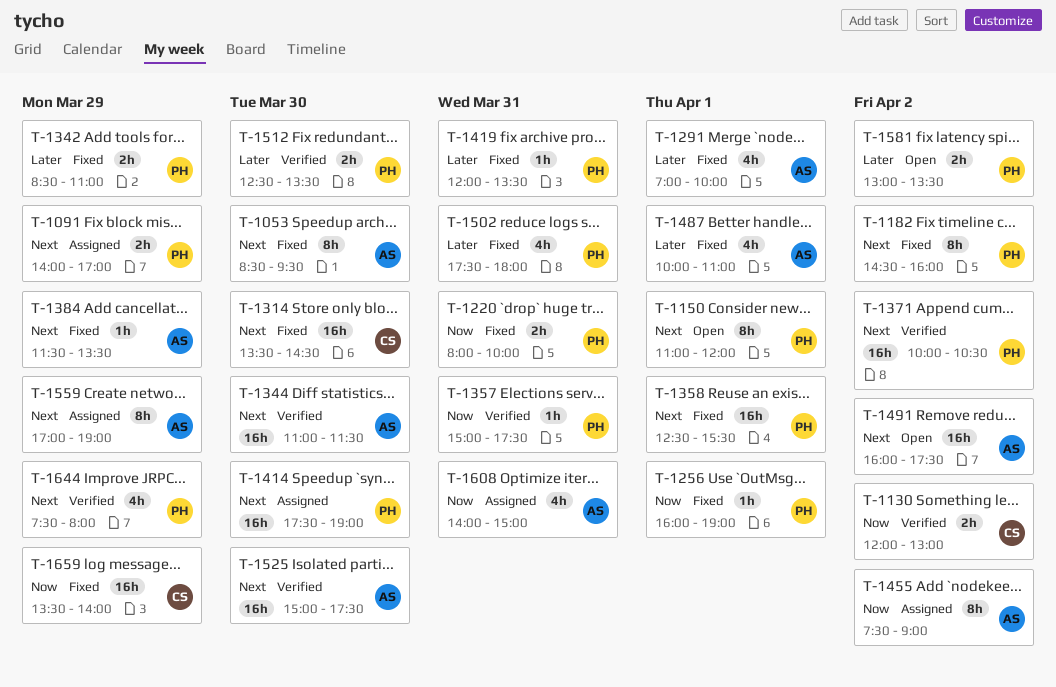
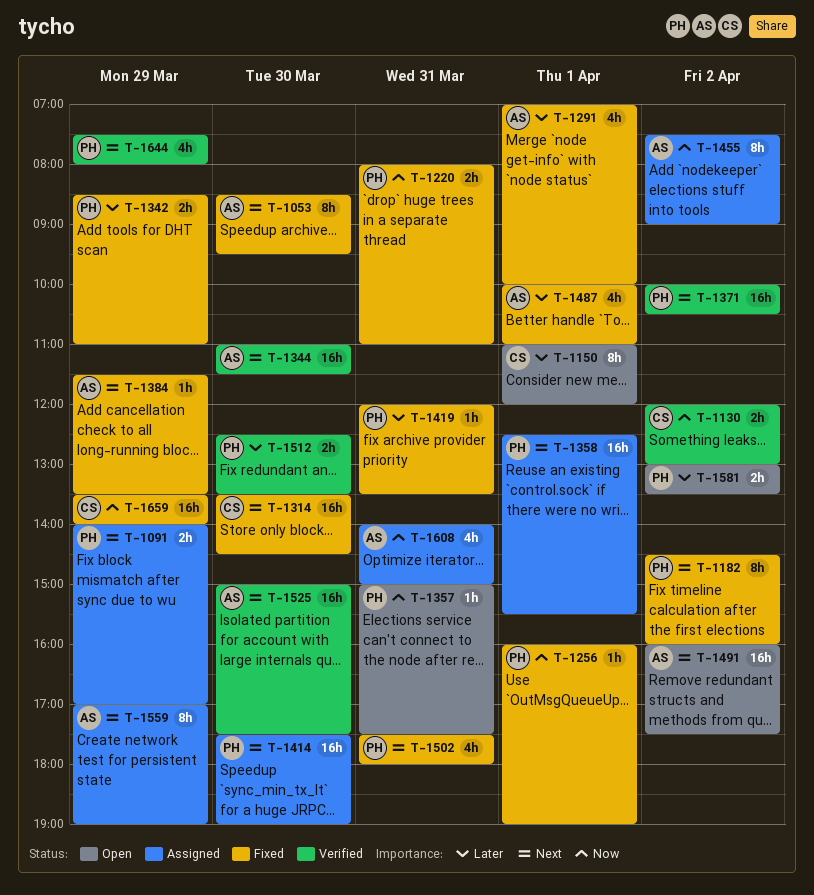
T-1150, owner: PH -> CS
T-1150, priority: Next -> Later
T-1220, ends: 10:00 -> 11:00
T-1357, status: Verified -> Open
T-1358, status: Fixed -> Assigned
T-1502, priority: Later -> Next

